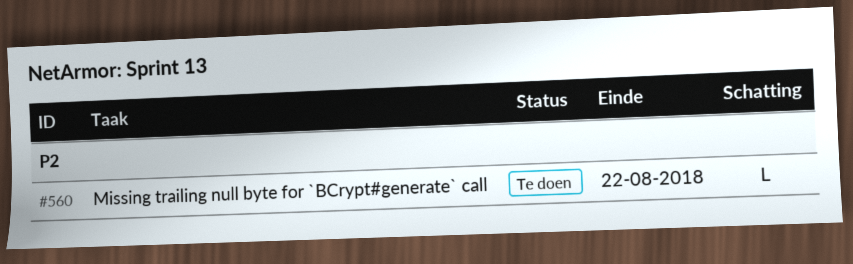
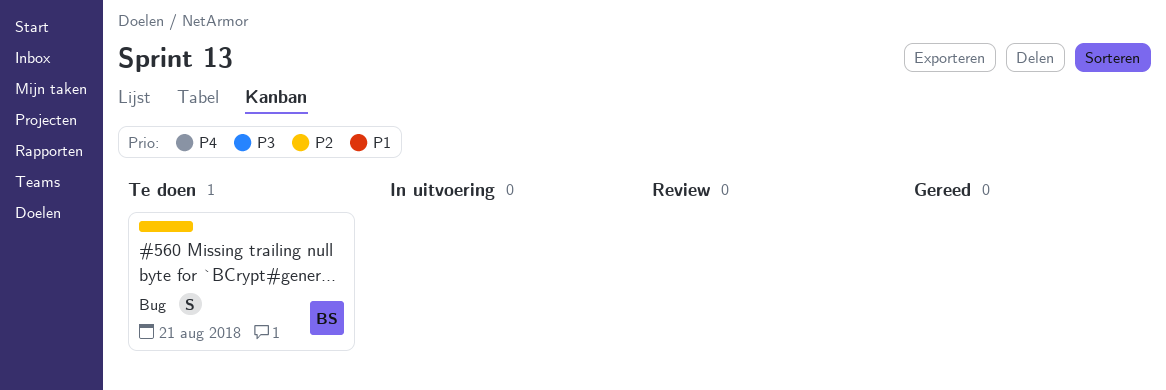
#560, estimate: L -> S
#560, due: Aug 22 -> Aug 21

